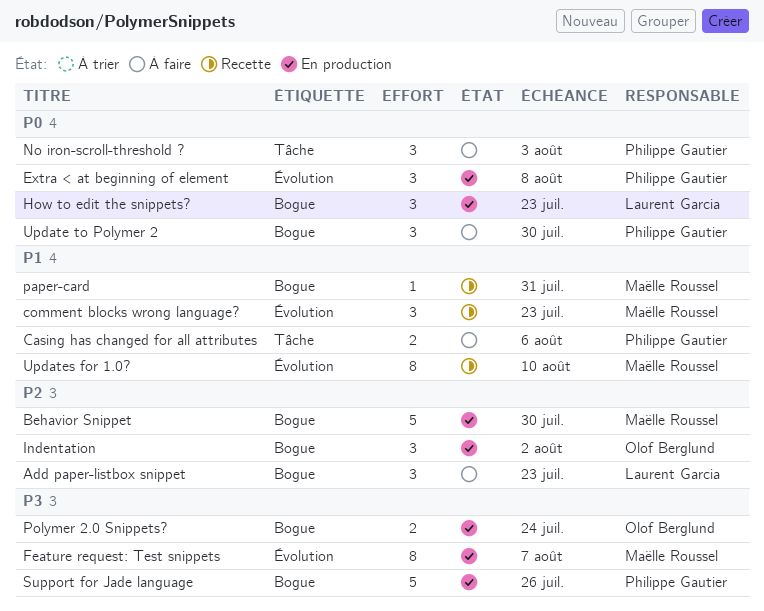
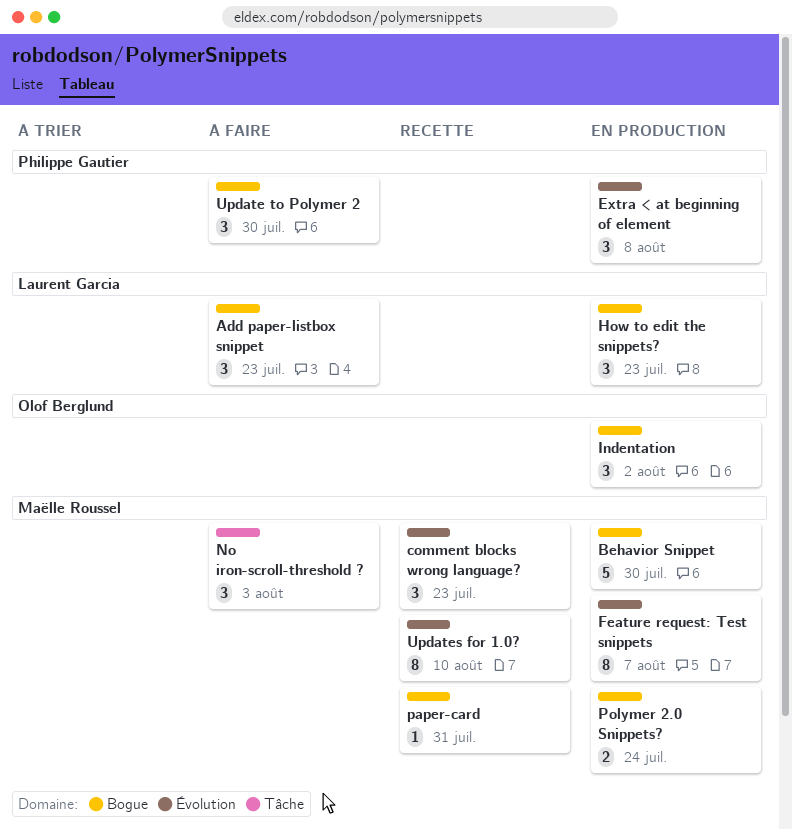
Casing has changed for all attributes: present -> none
No iron-scroll-threshold ?, owner: Philippe Gautier -> Maëlle Roussel
Polymer 2.0 Snippets?, owner: Olof Berglund -> Maëlle Roussel
Support for Jade language: present -> none

